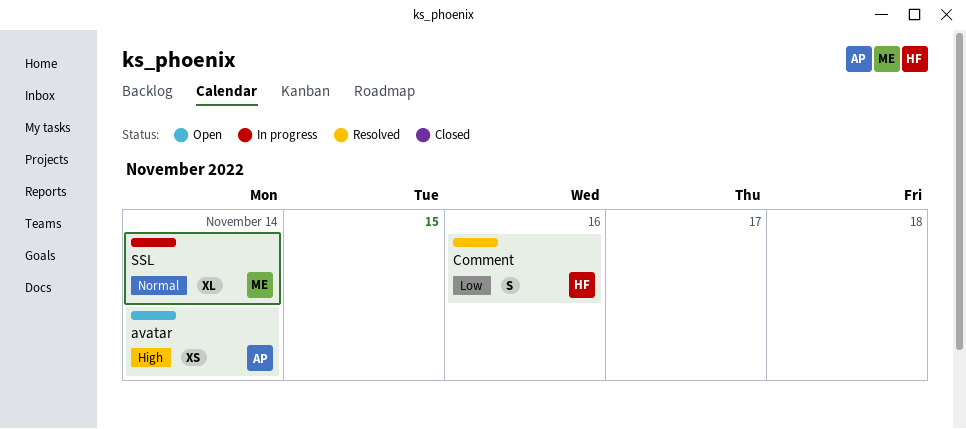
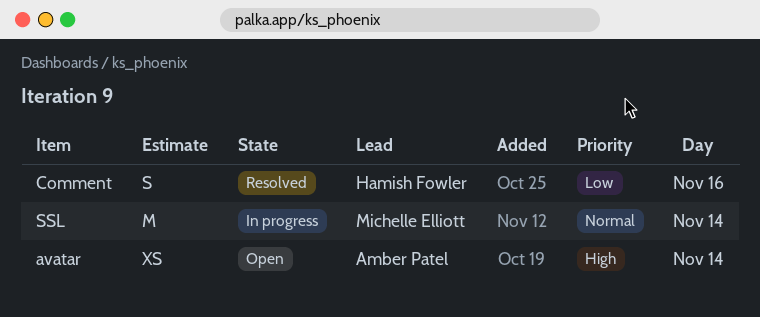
SSL, estimate: XL -> M

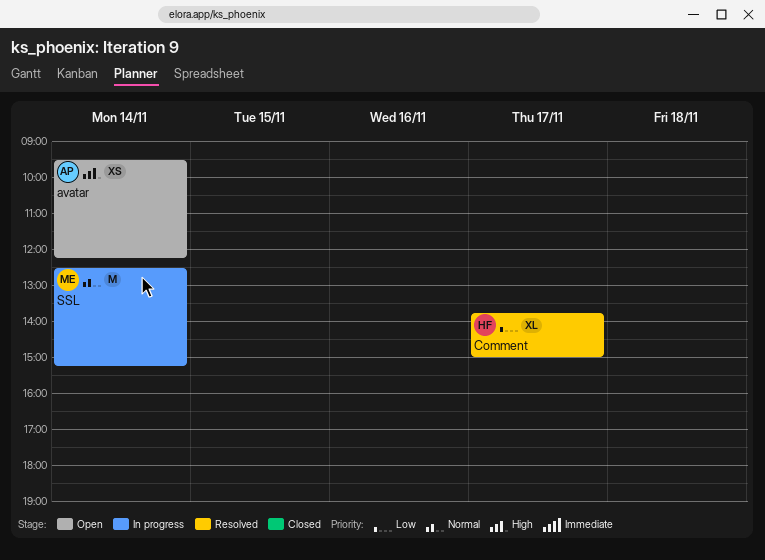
Comment, estimate: S -> XL
Comment, day: Nov 16 -> Nov 17

